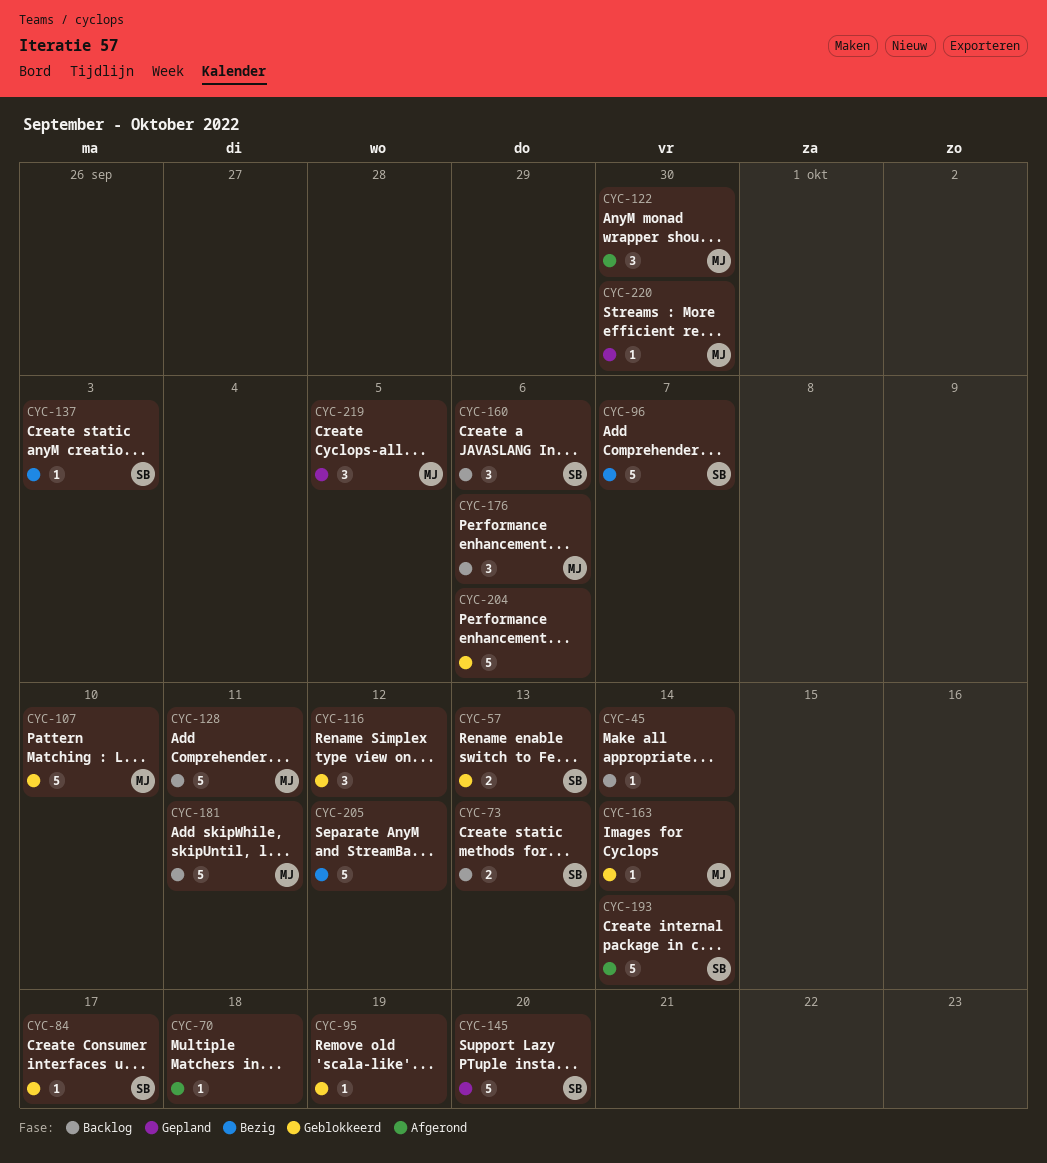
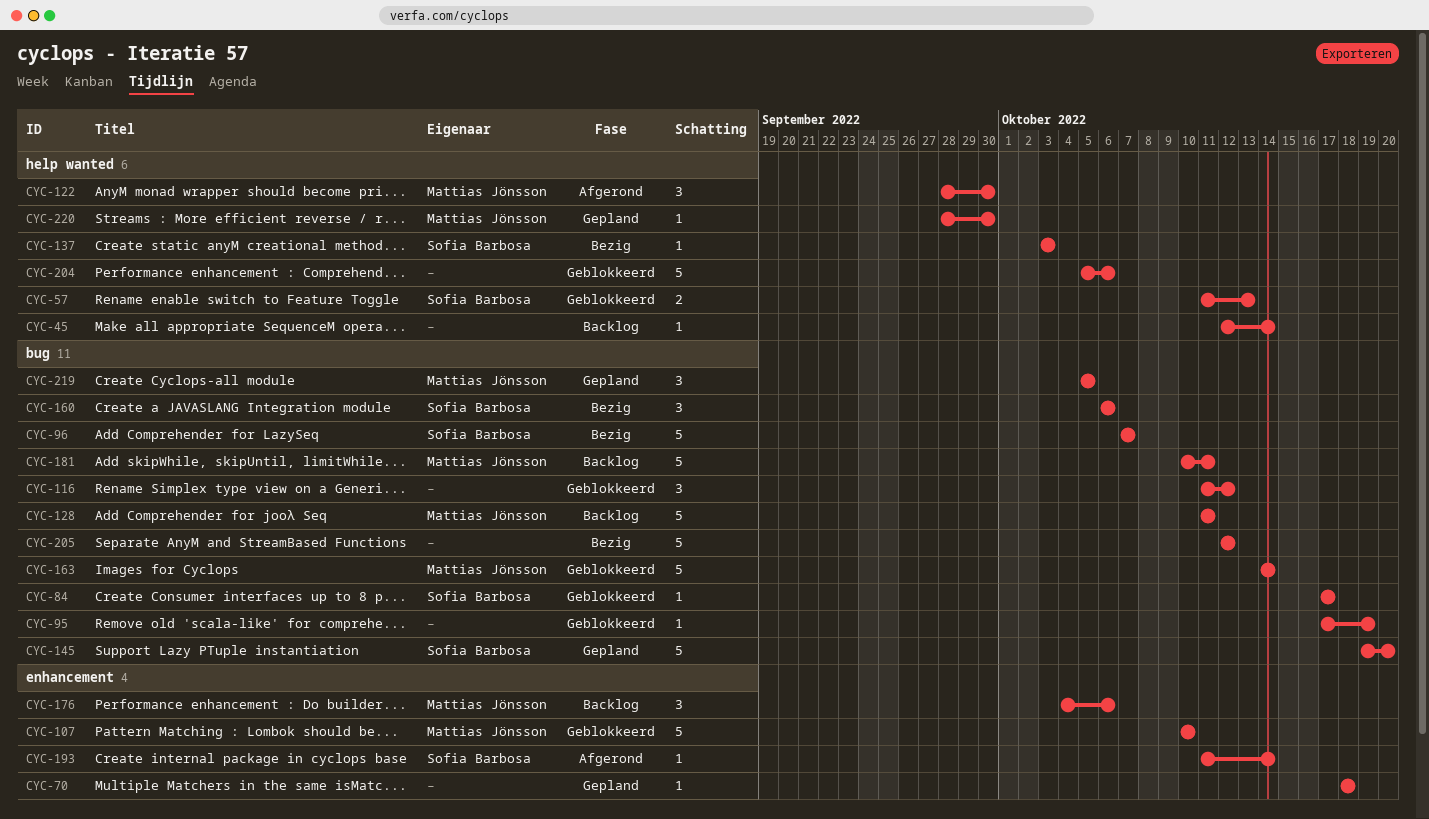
CYC-70, status: Afgerond -> Gepland
CYC-73: present -> none
CYC-160, status: Backlog -> Bezig
CYC-163, estimate: 1 -> 5
CYC-193, estimate: 5 -> 1

